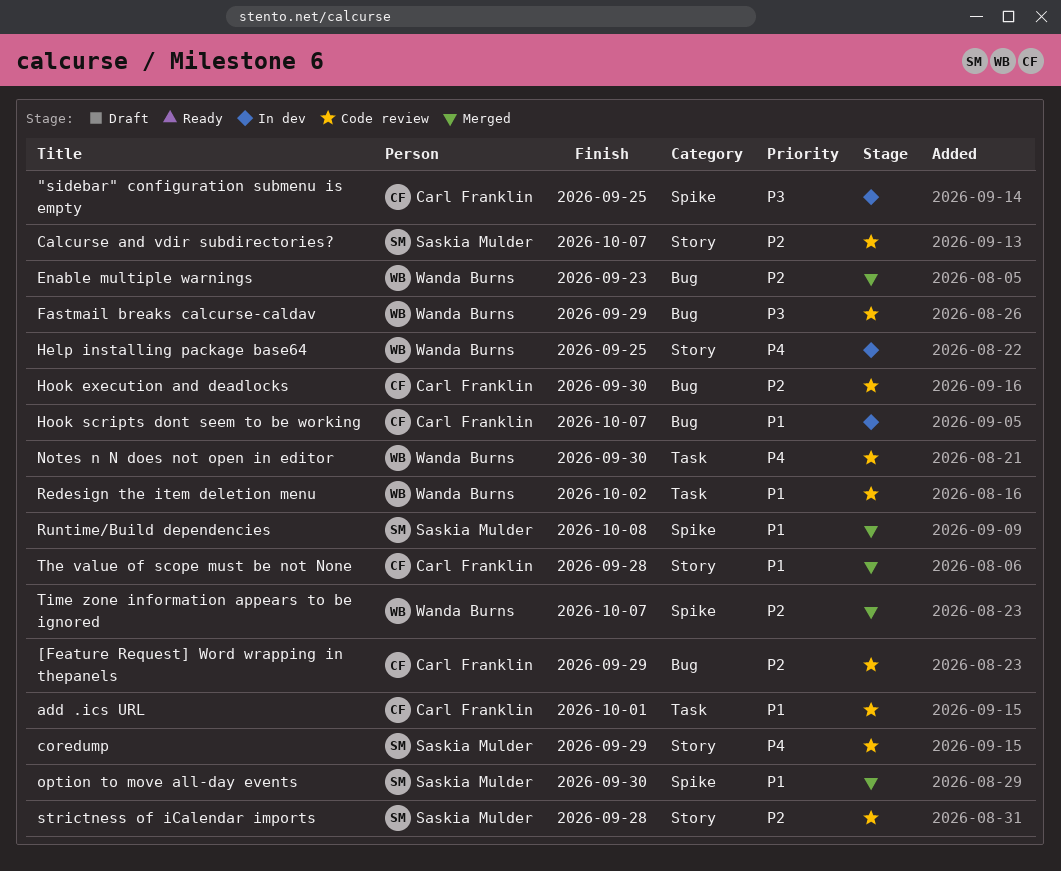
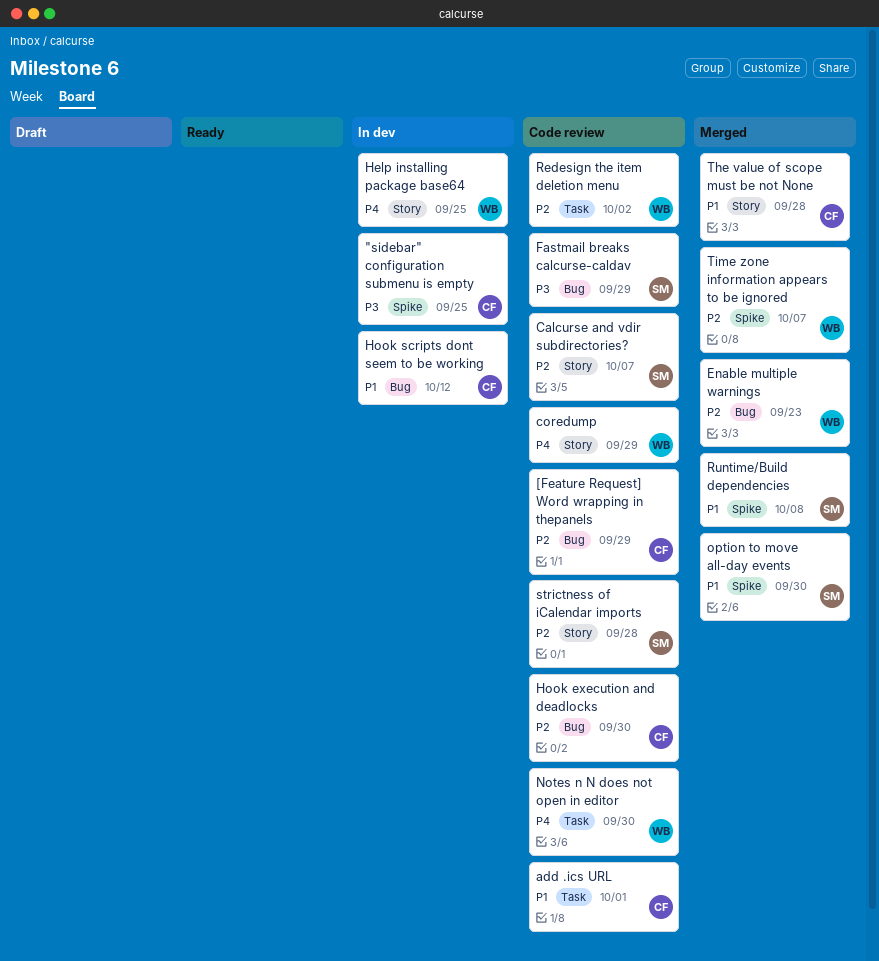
coredump, owner: Saskia Mulder -> Wanda Burns
Fastmail breaks calcurse-caldav, owner: Wanda Burns -> Saskia Mulder
Hook scripts dont seem to be working, due: Oct 7 -> Oct 12
Redesign the item deletion menu, priority: P1 -> P2

